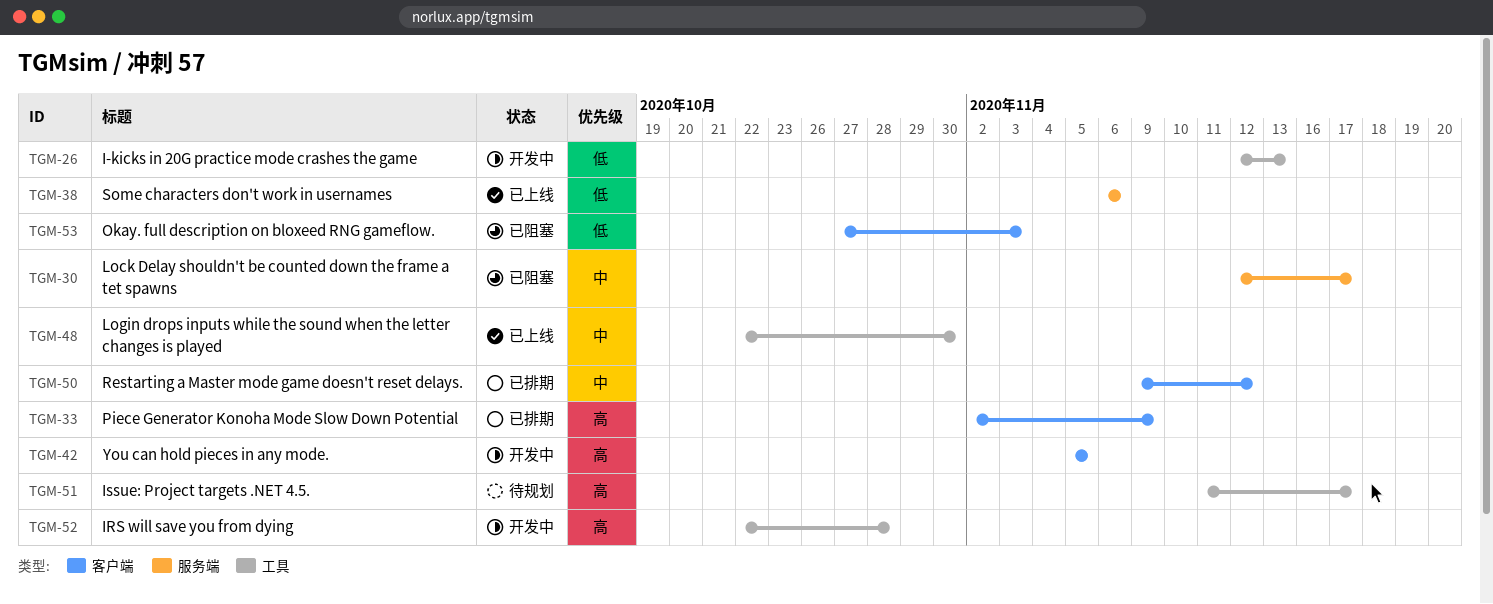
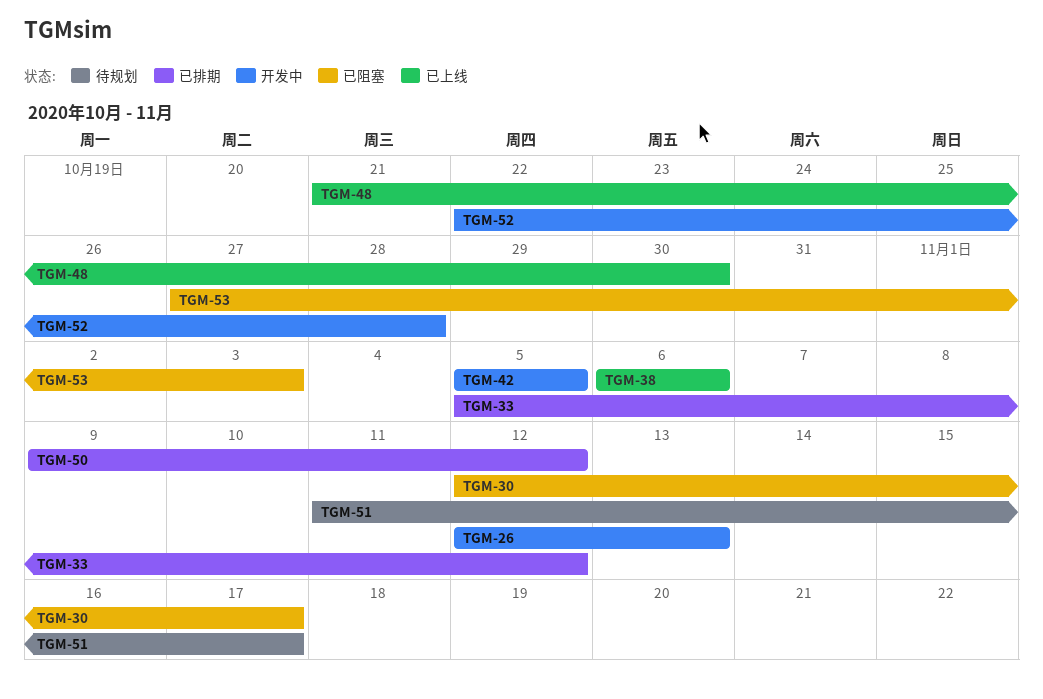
TGM-33, start: Nov 2 -> Nov 5
TGM-33, due: Nov 9 -> Nov 12
TGM-48, start: Oct 22 -> Oct 21

